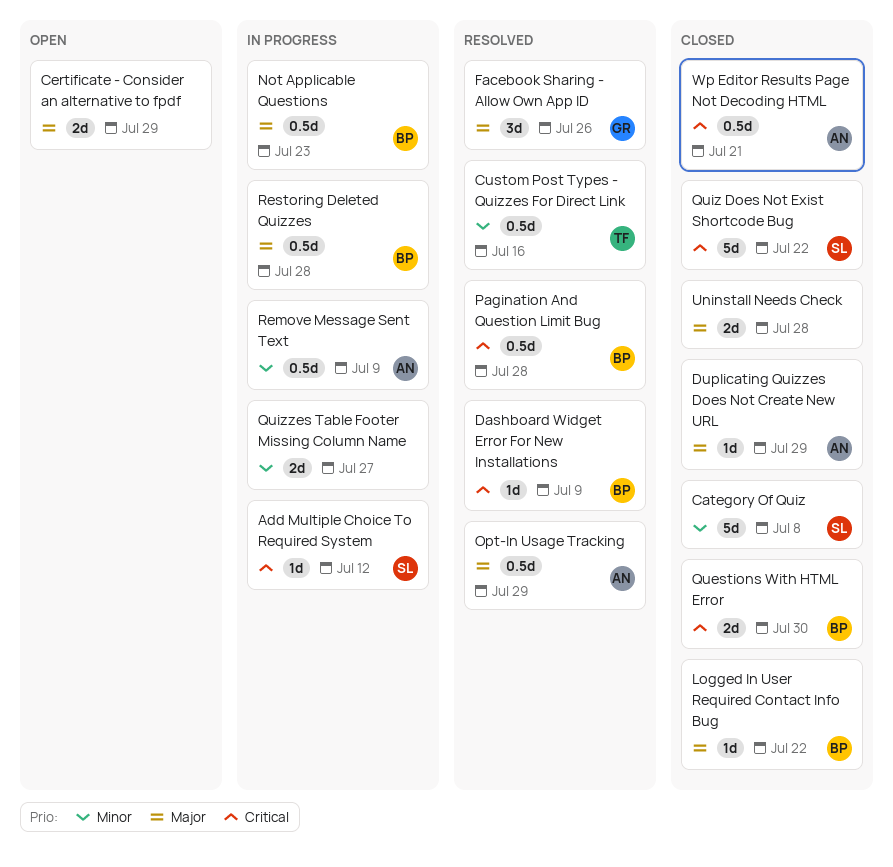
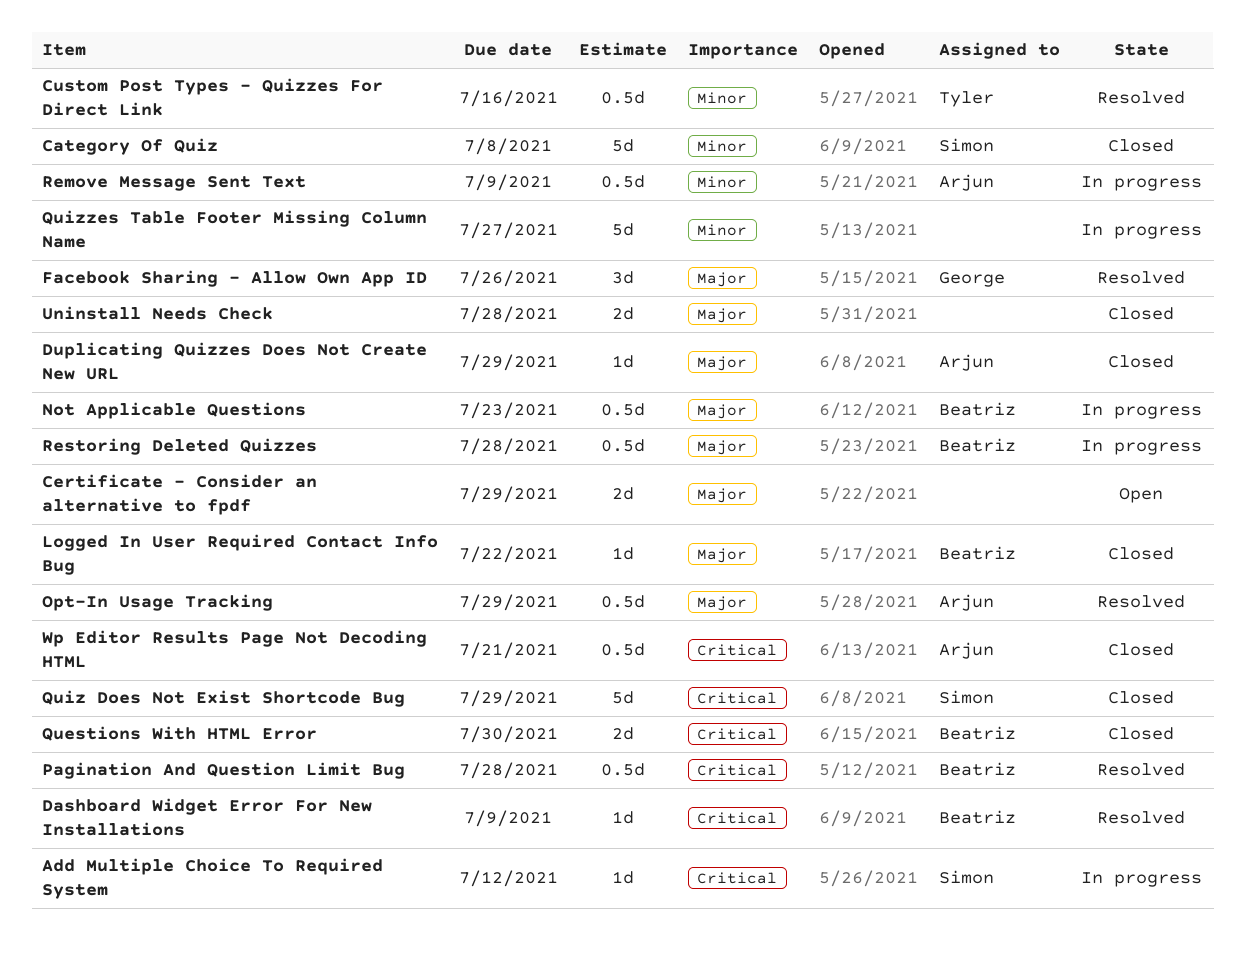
Quiz Does Not Exist Shortcode Bug, due: Jul 22 -> Jul 29
Quizzes Table Footer Missing Column Name, estimate: 2d -> 5d

